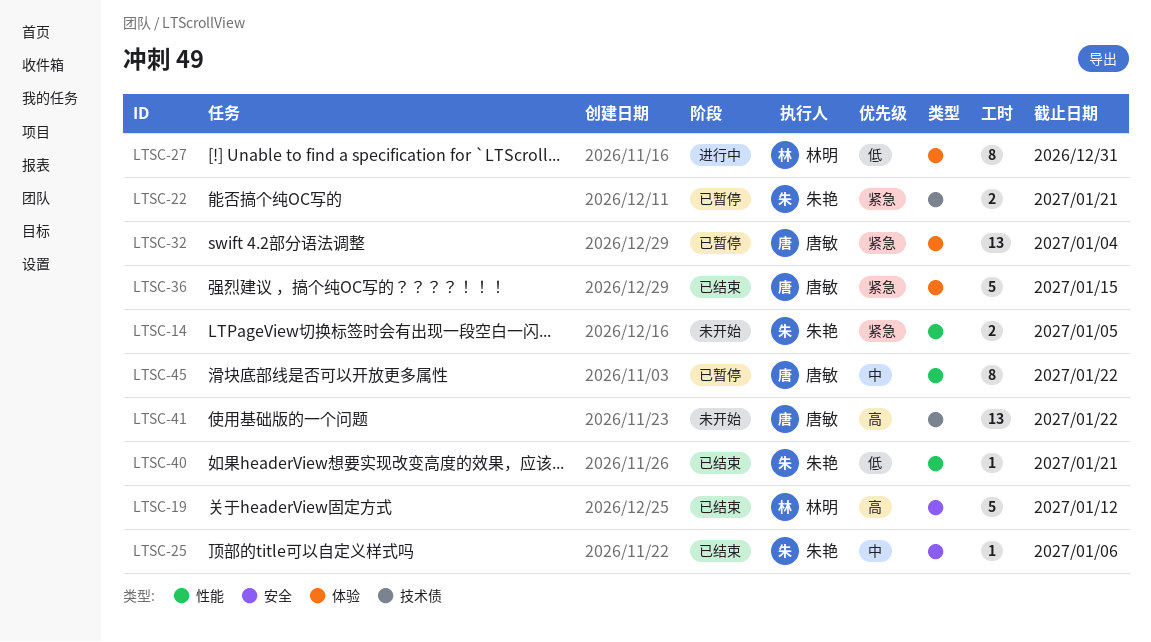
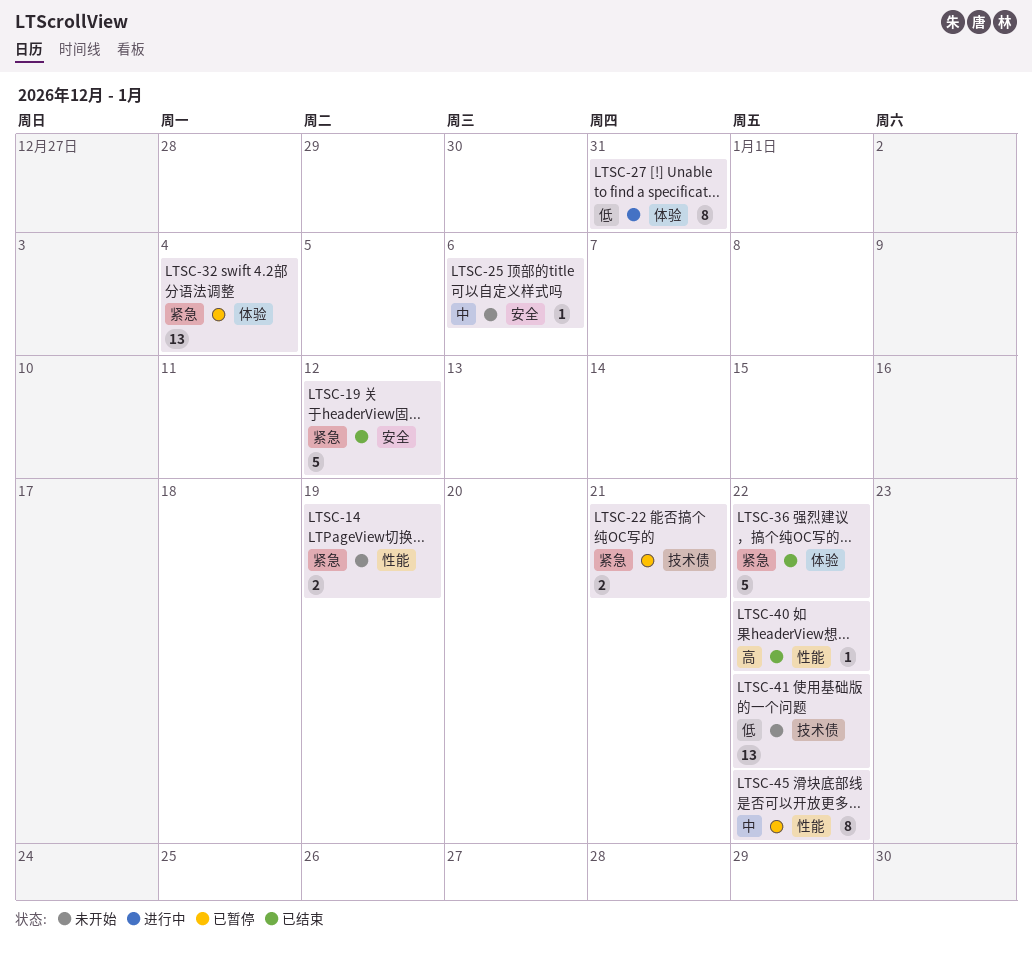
LTSC-14, due: Jan 5 -> Jan 19
LTSC-19, priority: 高 -> 紧急
LTSC-25, status: 已结束 -> 未开始
LTSC-36, due: Jan 15 -> Jan 22
LTSC-40, priority: 低 -> 高
LTSC-40, due: Jan 21 -> Jan 22
LTSC-41, priority: 高 -> 低

